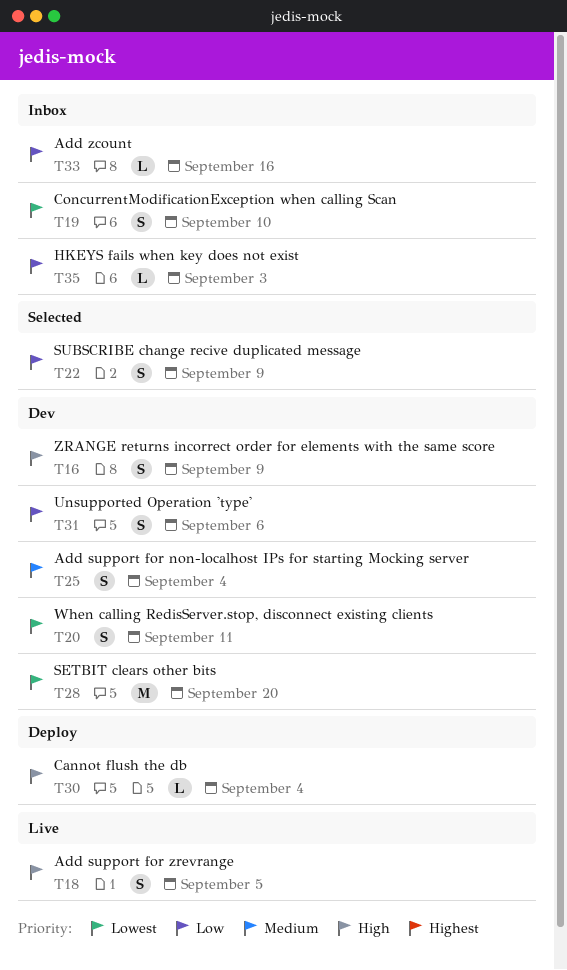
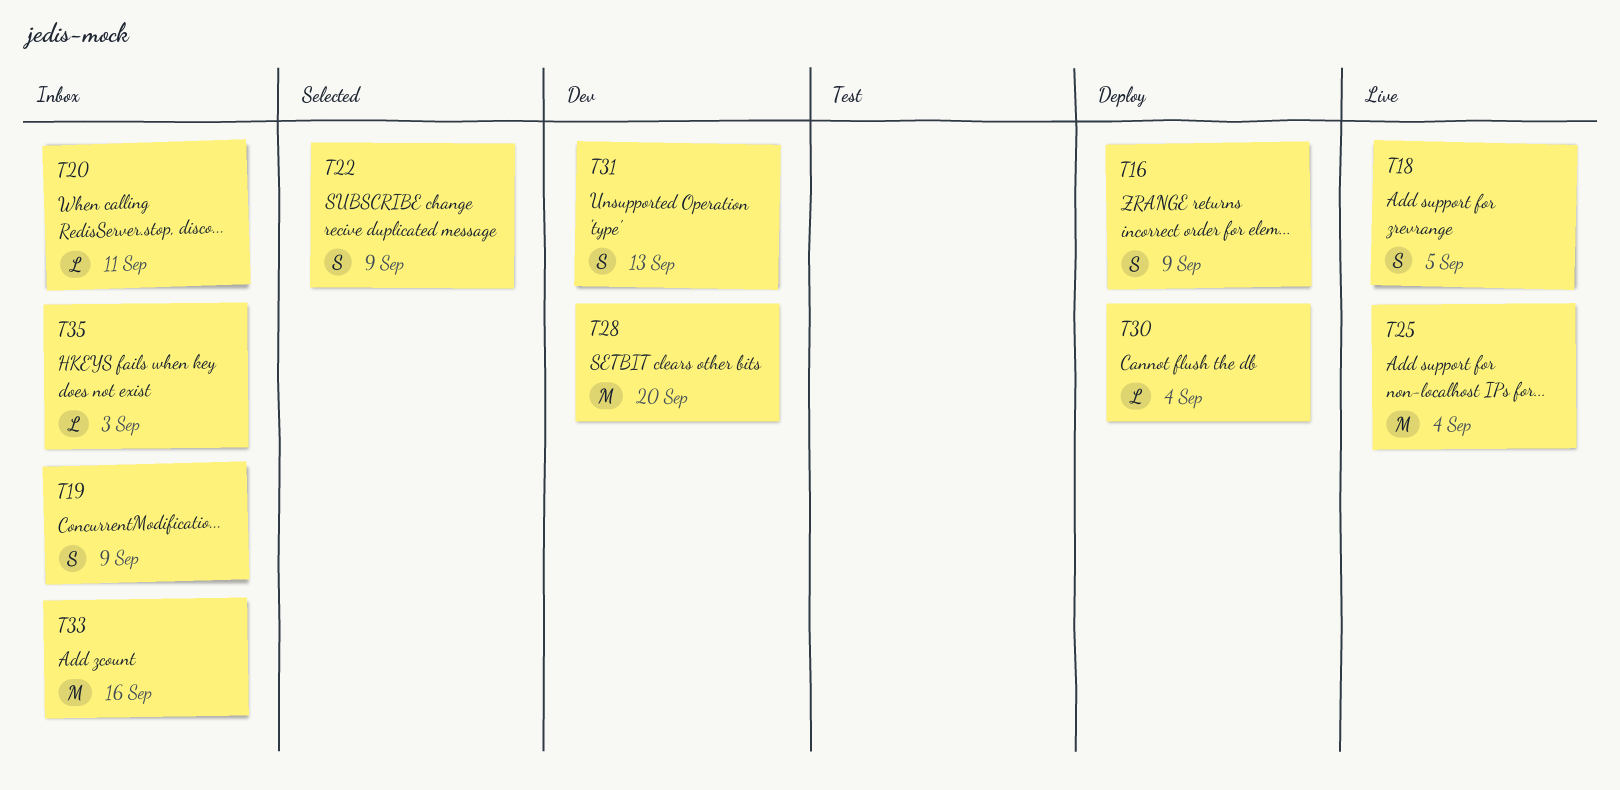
T16, status: Dev -> Deploy
T19, due: Sep 10 -> Sep 9
T20, status: Dev -> Inbox
T20, estimate: S -> L
T25, status: Dev -> Live
T25, estimate: S -> M
T31, due: Sep 6 -> Sep 13
T33, estimate: L -> M

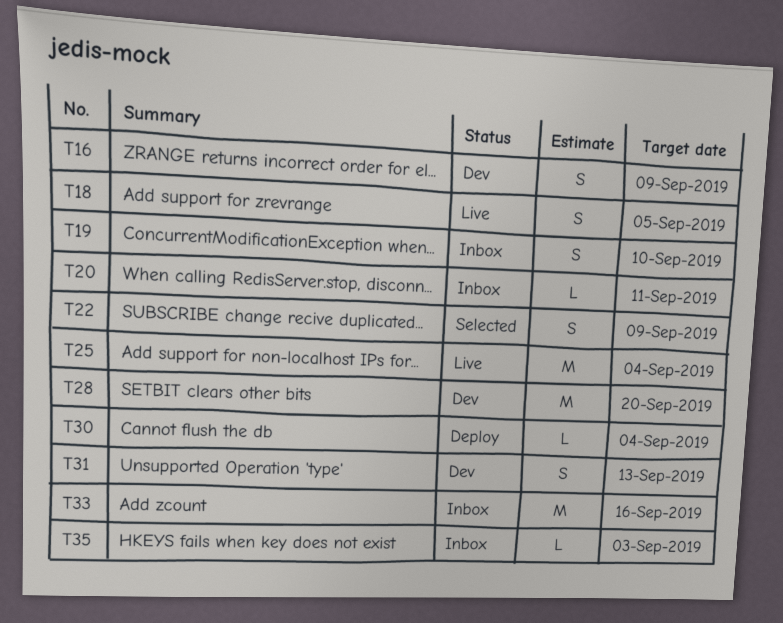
T16, status: Deploy -> Dev
T19, due: Sep 9 -> Sep 10

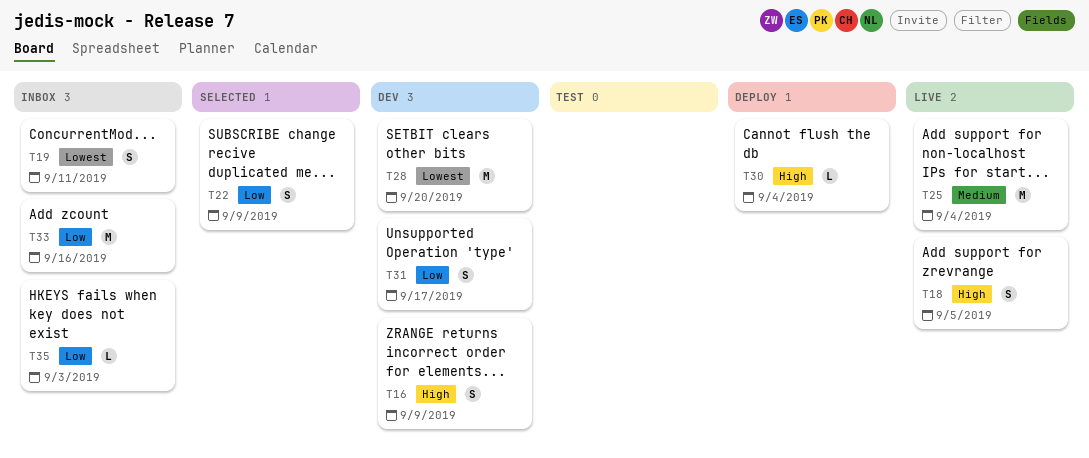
T19, due: Sep 10 -> Sep 11
T20: present -> none
T31, due: Sep 13 -> Sep 17

